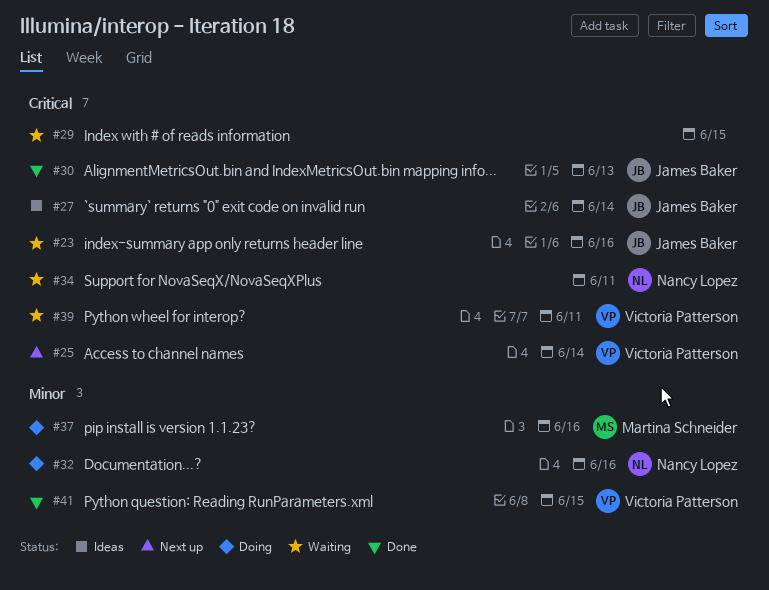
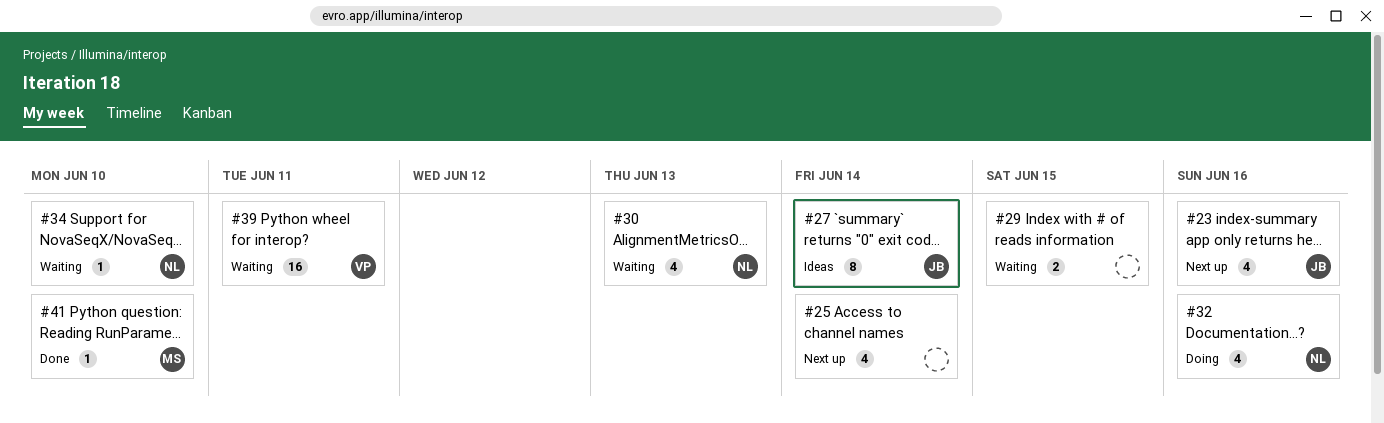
#23, status: Waiting -> Next up
#25, owner: Victoria Patterson -> none
#30, status: Done -> Waiting
#30, owner: James Baker -> Nancy Lopez
#34, due: Jun 11 -> Jun 10
#37: present -> none
#41, owner: Victoria Patterson -> Martina Schneider
#41, due: Jun 15 -> Jun 10

